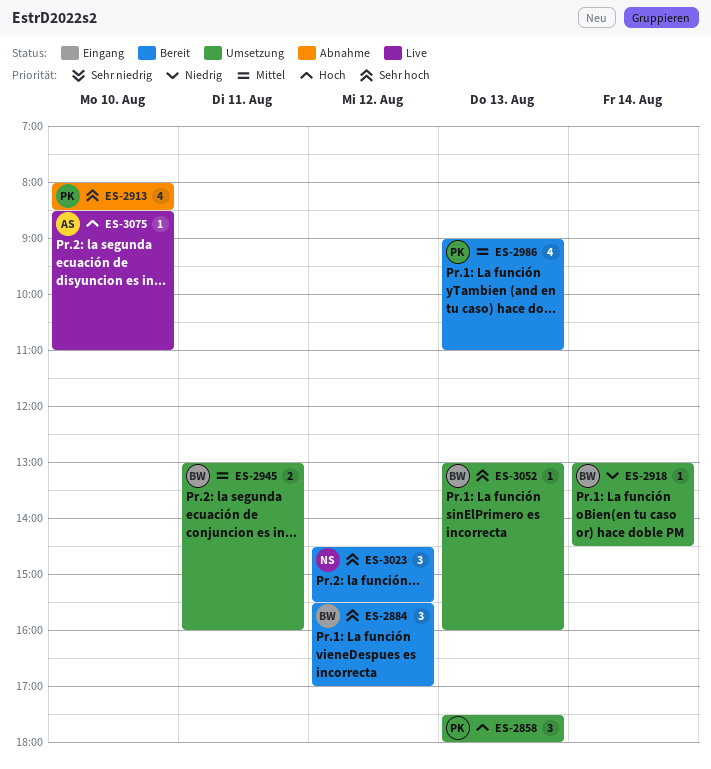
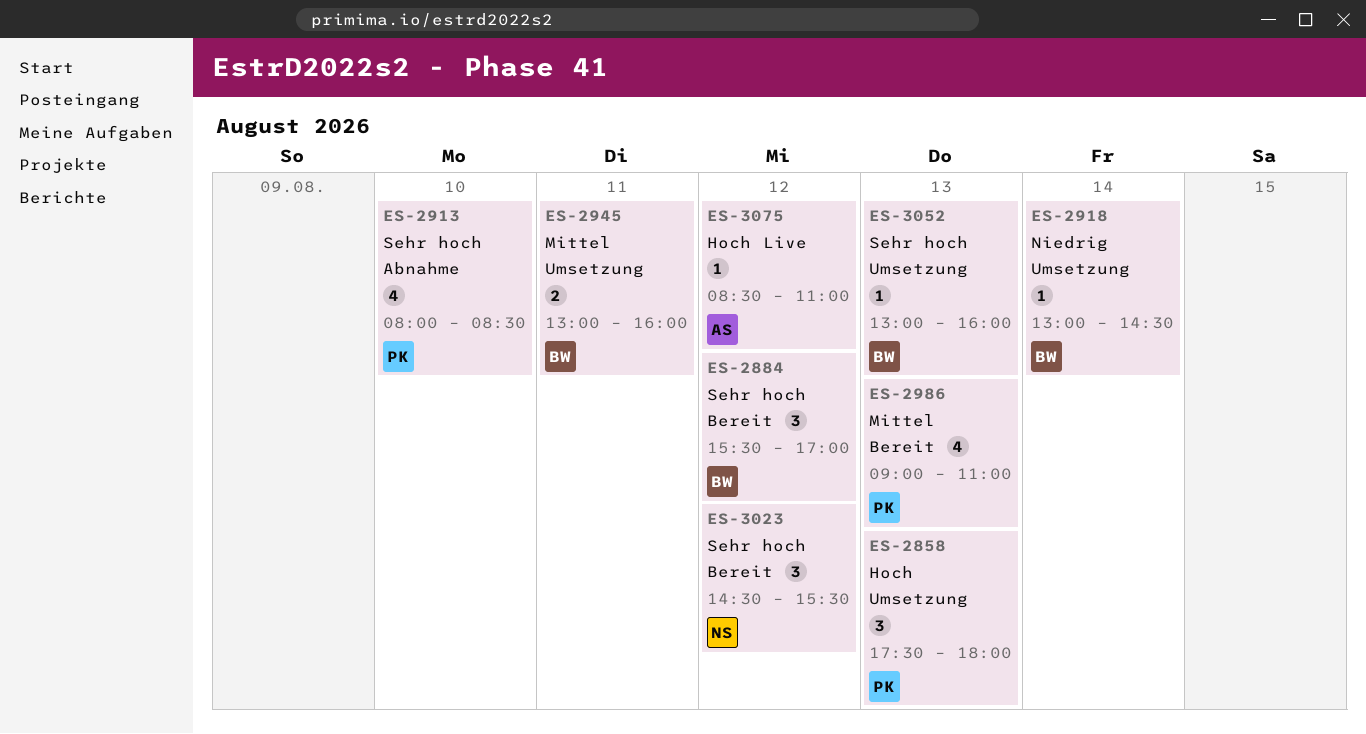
ES-3075, day: Aug 10 -> Aug 12

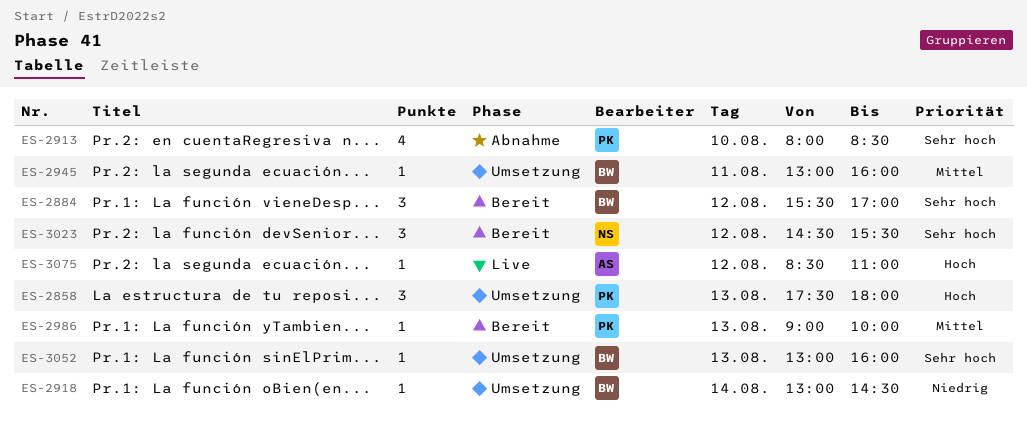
ES-2945, estimate: 2 -> 1
ES-2986, estimate: 4 -> 1
ES-2986, ends: 11:00 -> 10:00

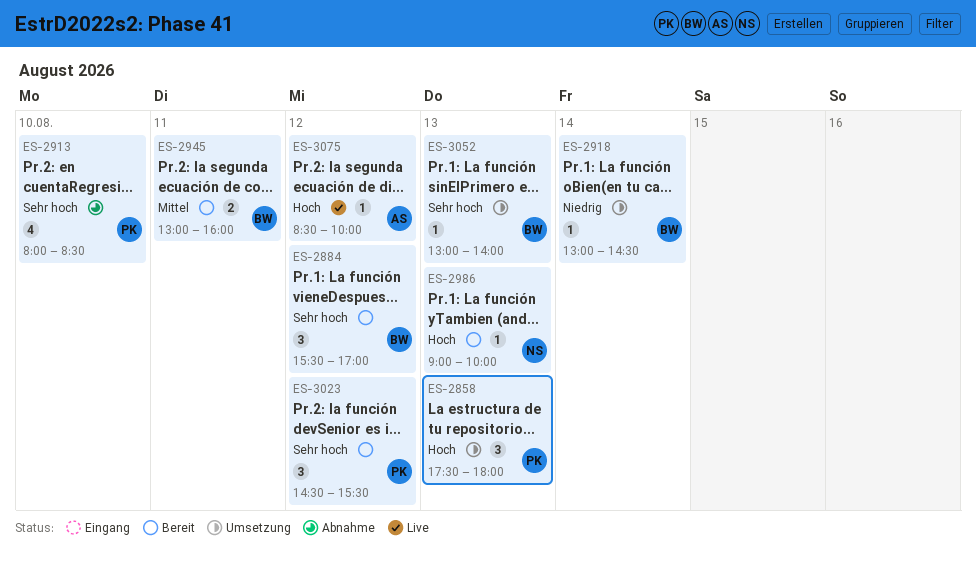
ES-2945, status: Umsetzung -> Bereit
ES-2945, estimate: 1 -> 2
ES-2986, owner: PK -> NS
ES-2986, priority: Mittel -> Hoch
ES-3023, owner: NS -> PK
ES-3052, ends: 16:00 -> 14:00
ES-3075, ends: 11:00 -> 10:00

